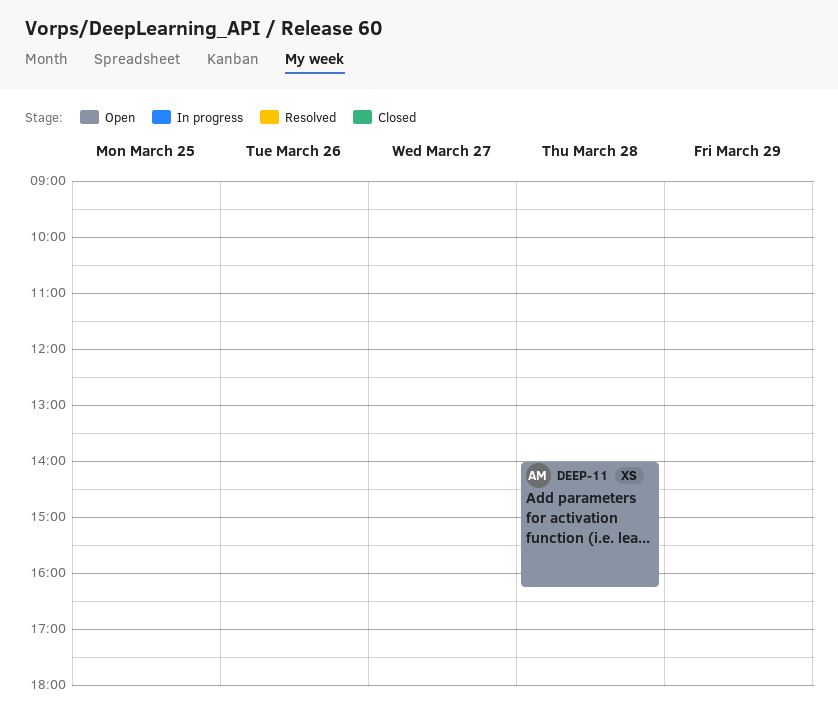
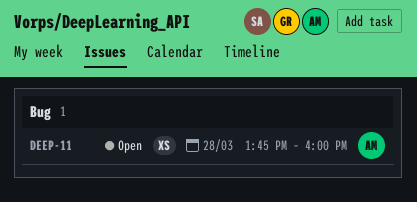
DEEP-11, begins: 14:00 -> 13:45
DEEP-11, ends: 16:15 -> 16:00

